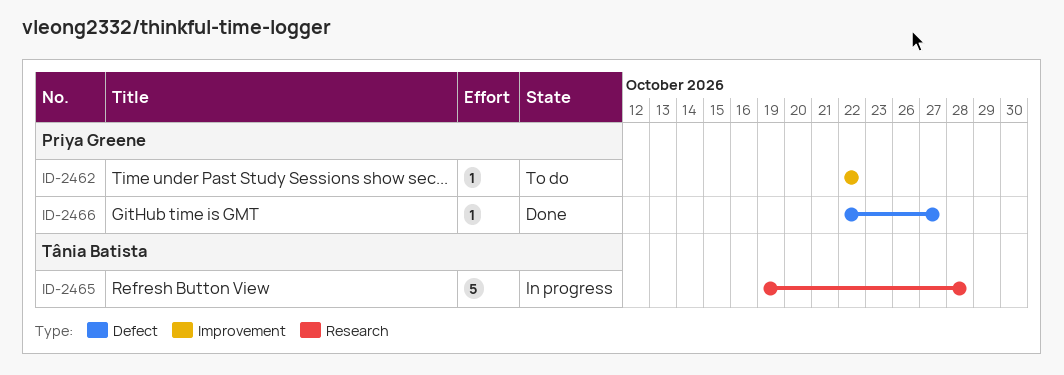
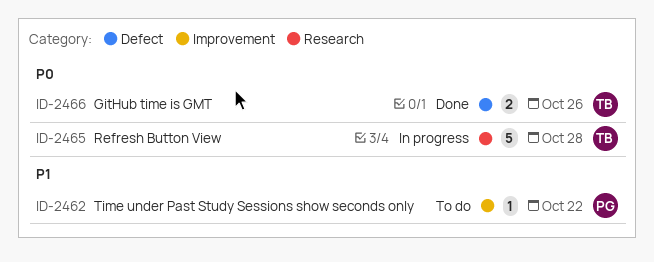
ID-2466, owner: Priya Greene -> Tânia Batista
ID-2466, estimate: 1 -> 2
ID-2466, due: Oct 27 -> Oct 26

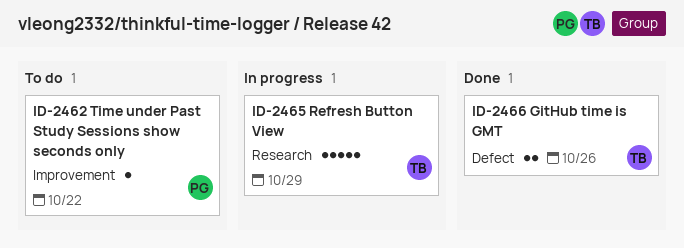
ID-2465, due: Oct 28 -> Oct 29

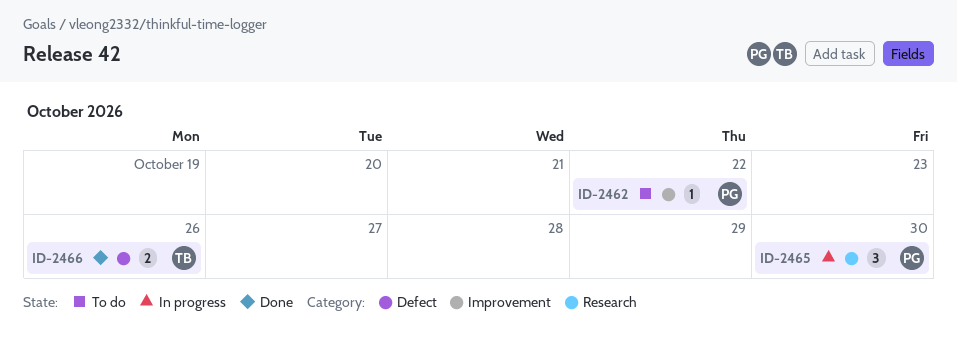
ID-2465, owner: TB -> PG
ID-2465, estimate: 5 -> 3
ID-2465, due: Oct 29 -> Oct 30

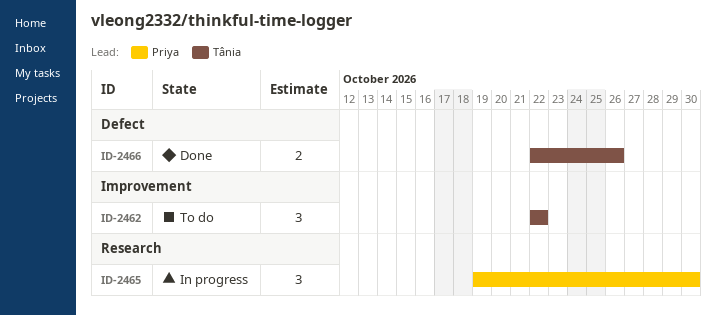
ID-2462, owner: Priya -> Tânia
ID-2462, estimate: 1 -> 3

